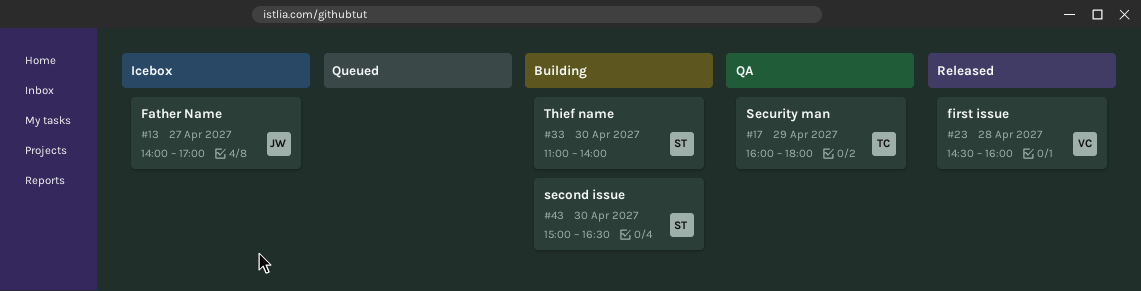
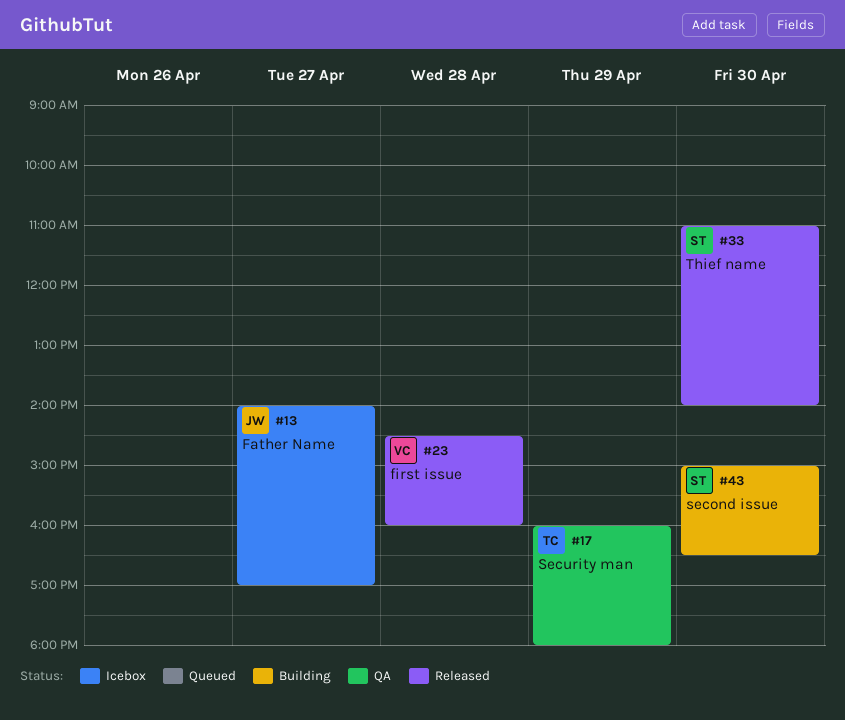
#33, status: Building -> Released

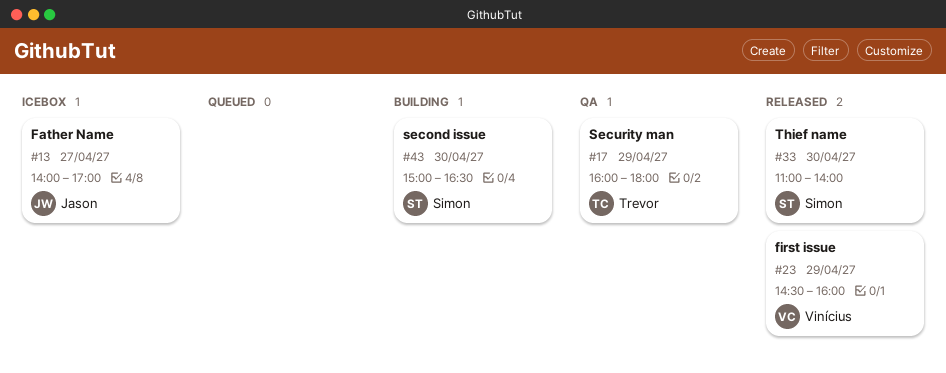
#23, day: Apr 28 -> Apr 29

